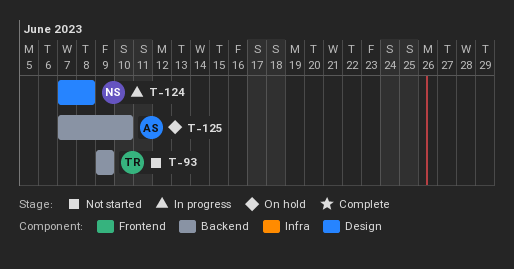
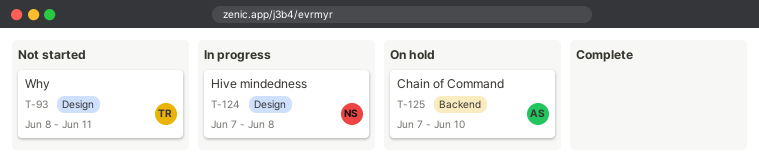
T-93, label: Backend -> Design
T-93, start: Jun 9 -> Jun 8
T-93, due: Jun 9 -> Jun 11

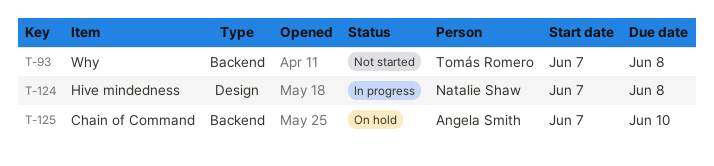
T-93, label: Design -> Backend
T-93, start: Jun 8 -> Jun 7
T-93, due: Jun 11 -> Jun 8

